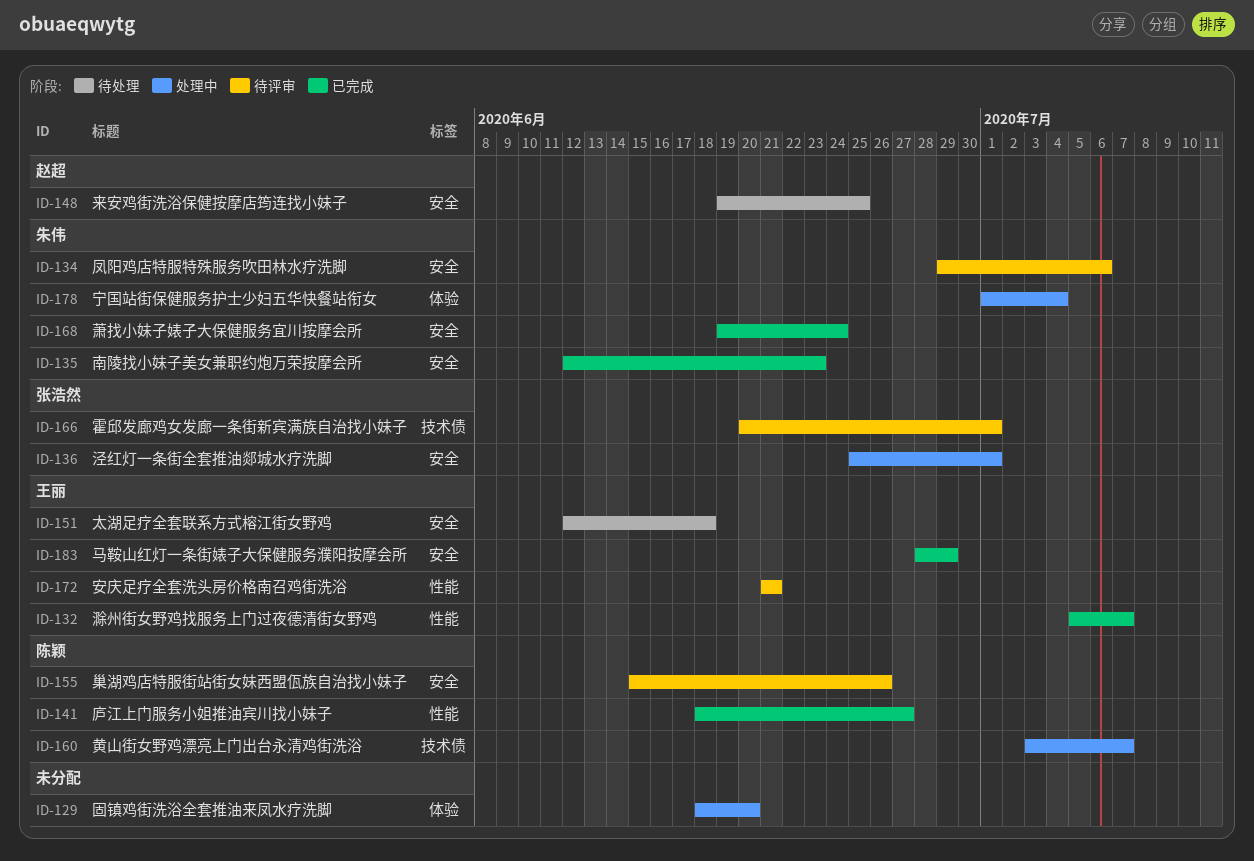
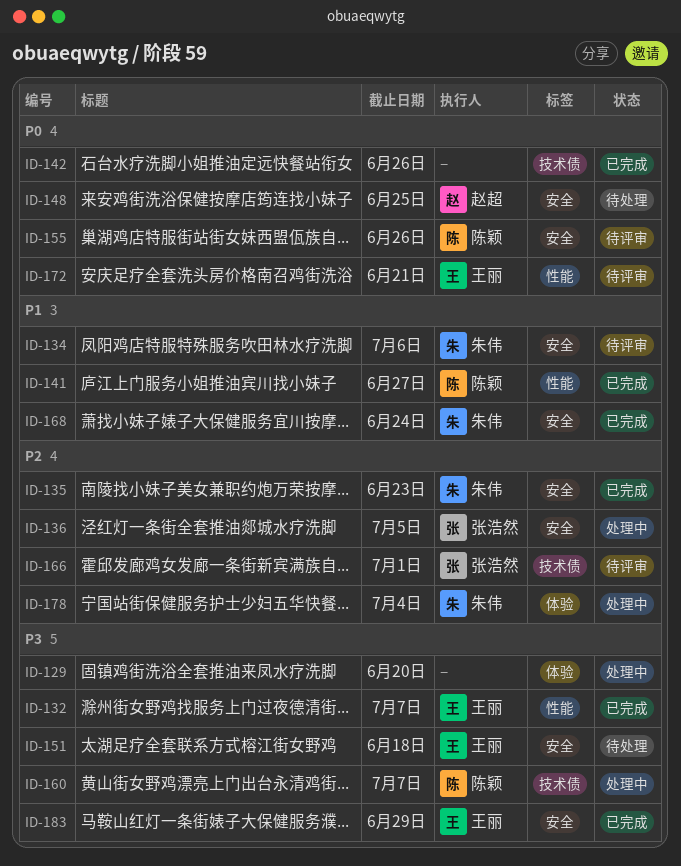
ID-136, due: Jul 1 -> Jul 5
ID-142: none -> present

